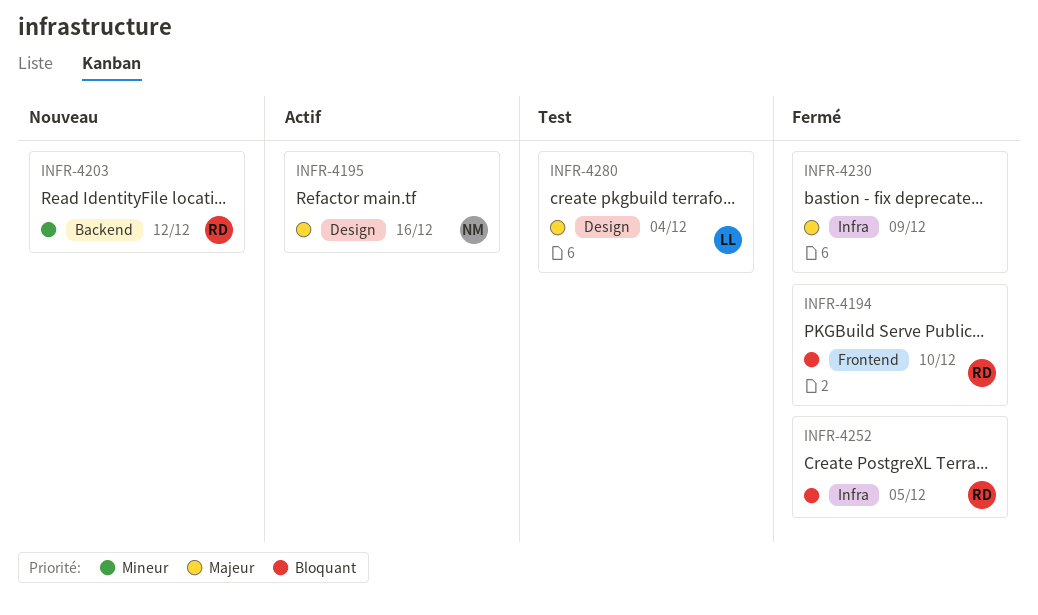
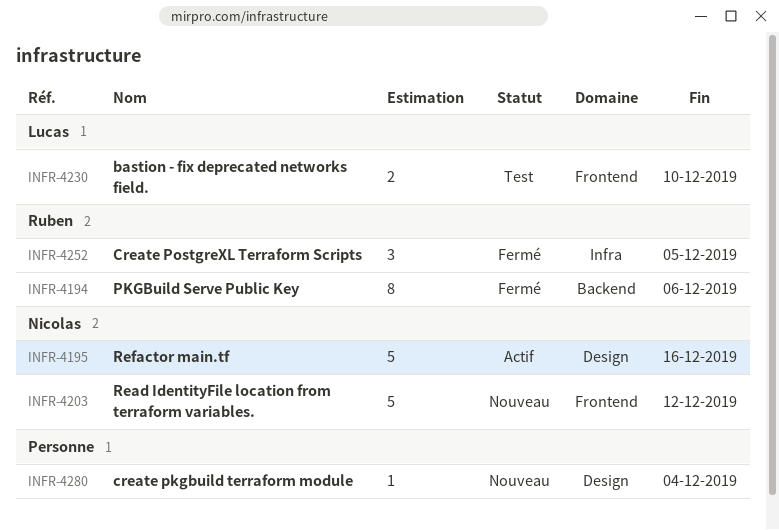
INFR-4194, label: Frontend -> Backend
INFR-4194, due: Dec 10 -> Dec 6
INFR-4203, owner: Ruben -> Nicolas
INFR-4203, label: Backend -> Frontend
INFR-4230, status: Fermé -> Test
INFR-4230, owner: none -> Lucas
INFR-4230, label: Infra -> Frontend
INFR-4230, due: Dec 9 -> Dec 10
INFR-4280, status: Test -> Nouveau
INFR-4280, owner: Lucas -> none

